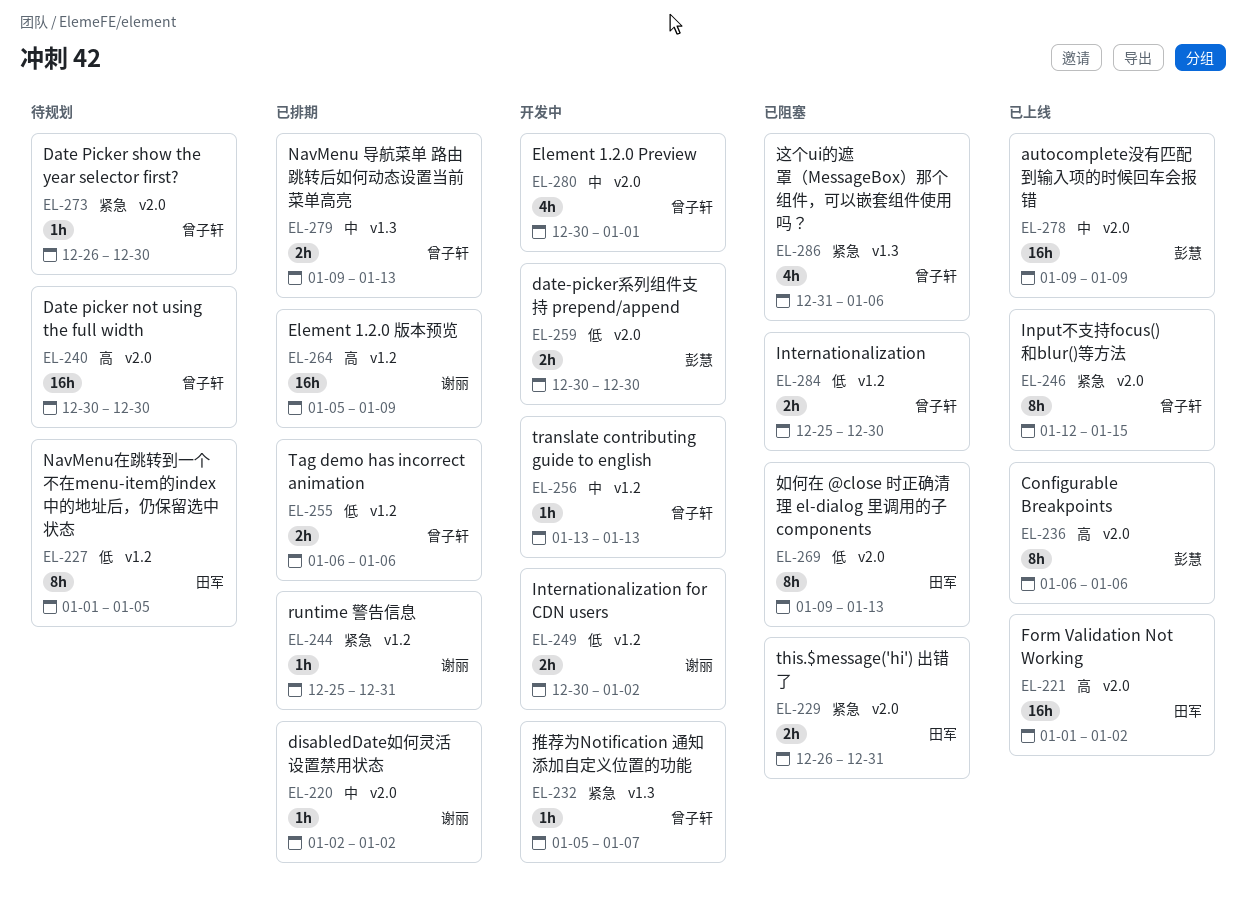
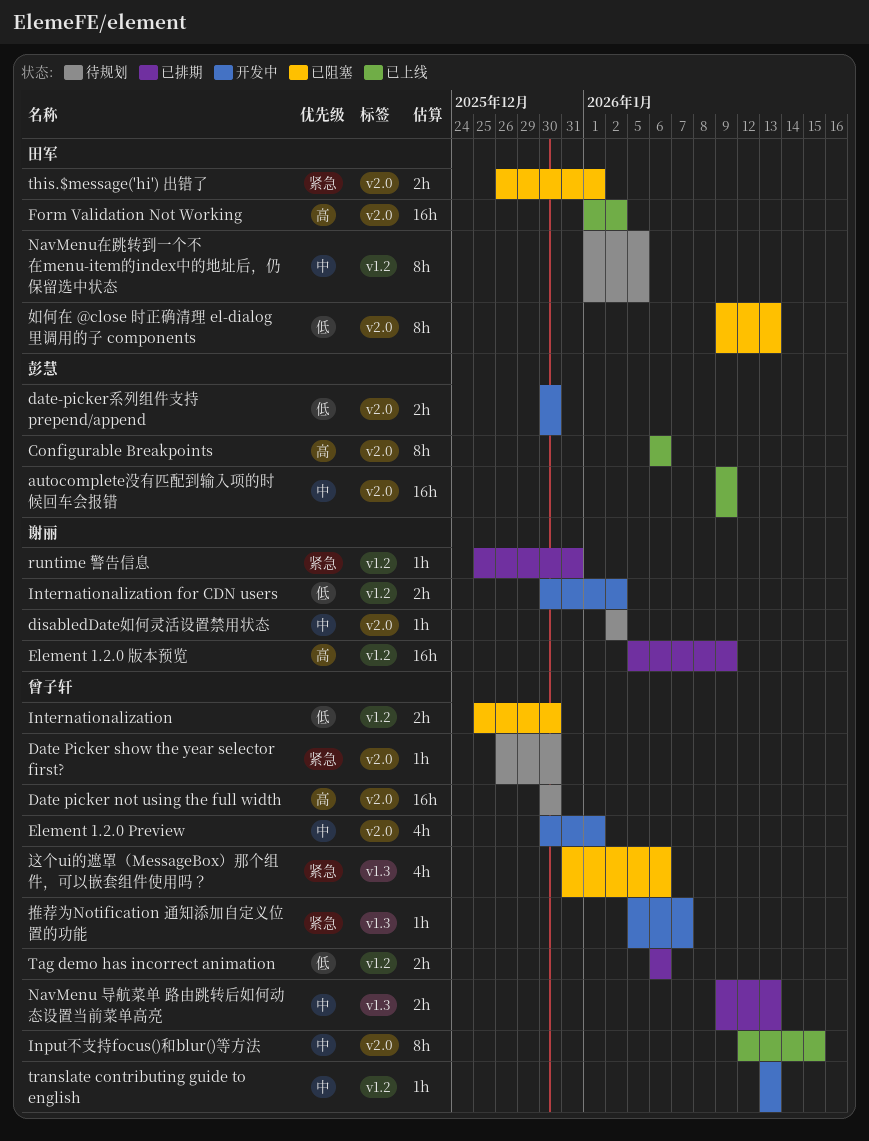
disabledDate如何灵活设置禁用状态, status: 已排期 -> 待规划
Input不支持focus()和blur()等方法, priority: 紧急 -> 中
NavMenu在跳转到一个不在menu-item的index中的地址后，仍保留选中状态, priority: 低 -> 中
this.$message('hi') 出错了, due: Dec 31 -> Jan 1

